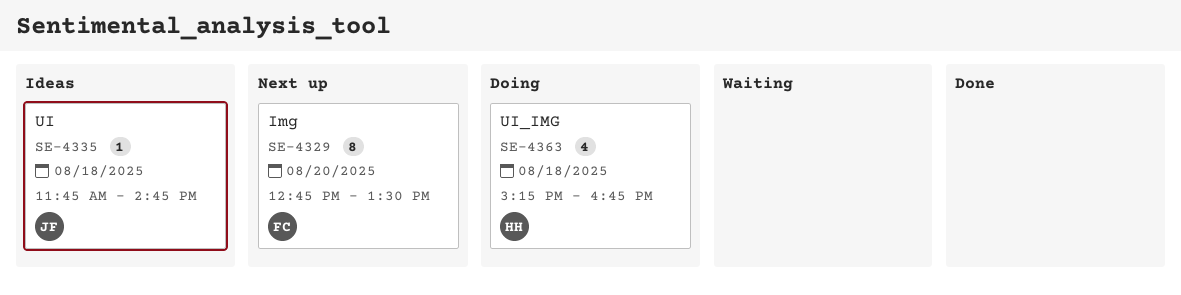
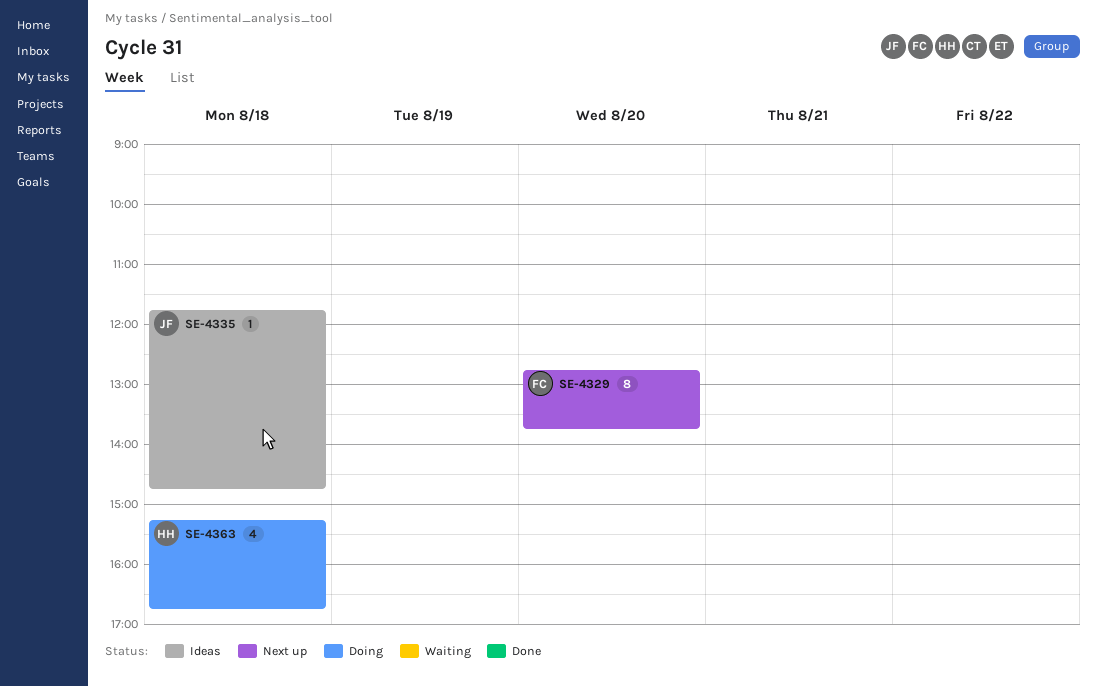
SE-4329, ends: 13:30 -> 13:45

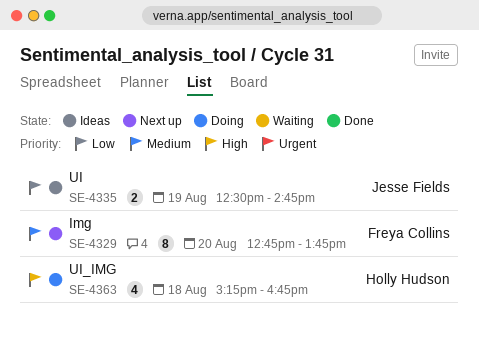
SE-4335, estimate: 1 -> 2
SE-4335, day: Aug 18 -> Aug 19
SE-4335, begins: 11:45 -> 12:30

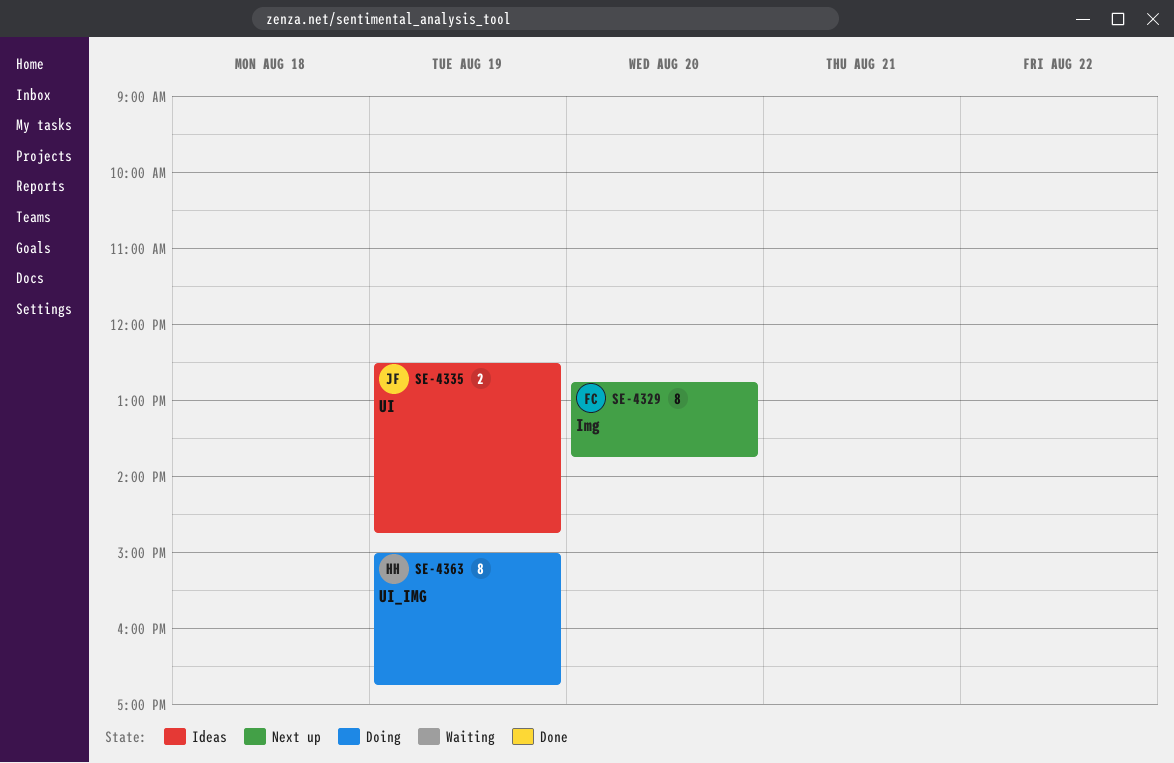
SE-4363, estimate: 4 -> 8
SE-4363, day: Aug 18 -> Aug 19
SE-4363, begins: 15:15 -> 15:00

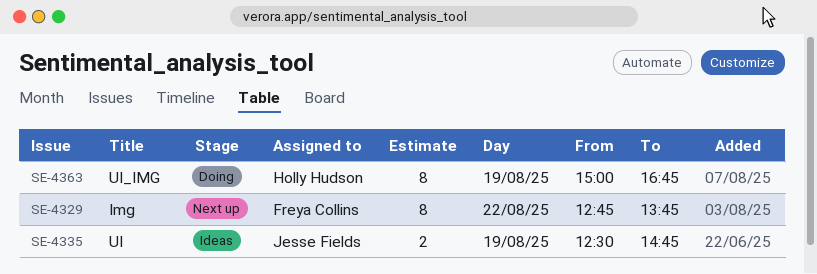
SE-4329, day: Aug 20 -> Aug 22

